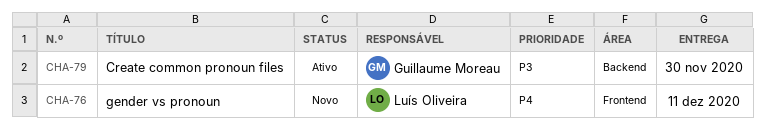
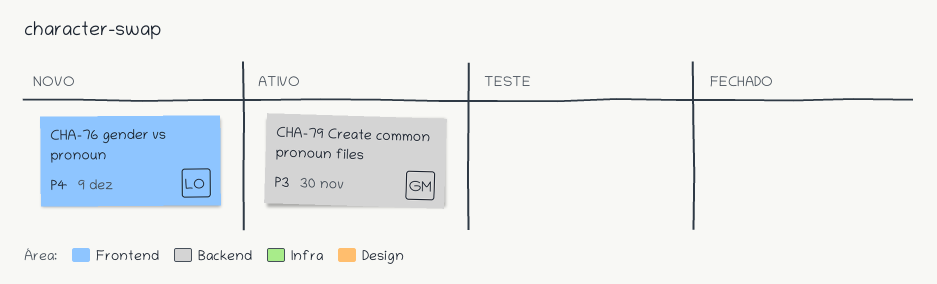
CHA-76, due: Dec 11 -> Dec 9

